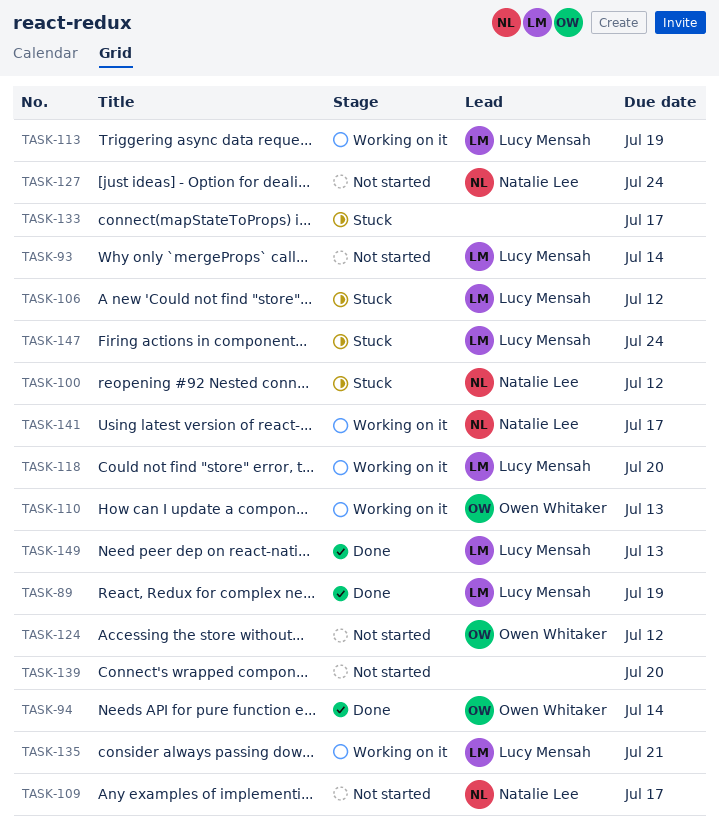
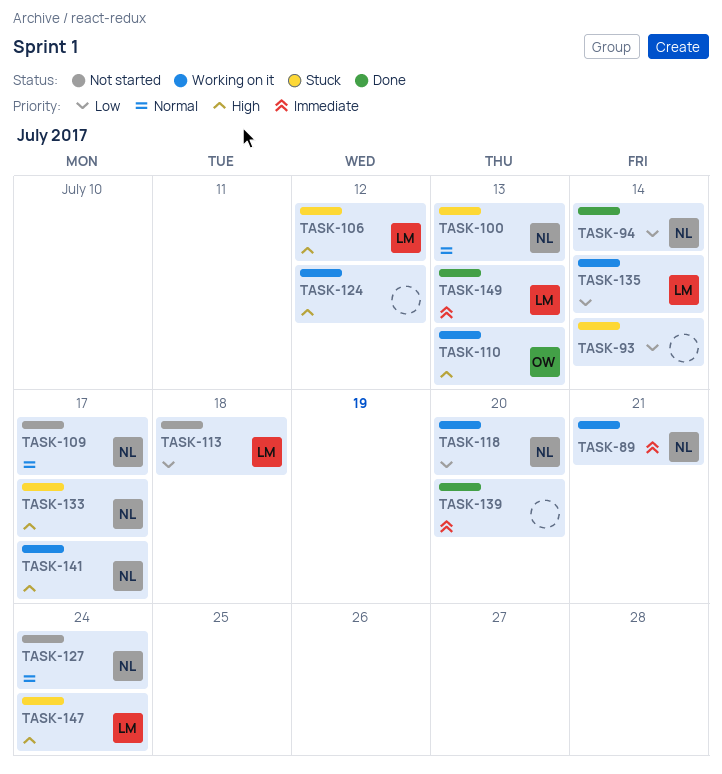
TASK-89, status: Done -> Working on it
TASK-89, owner: Lucy Mensah -> Natalie Lee
TASK-89, due: Jul 19 -> Jul 21
TASK-93, status: Not started -> Stuck
TASK-93, owner: Lucy Mensah -> none
TASK-94, owner: Owen Whitaker -> Natalie Lee
TASK-100, due: Jul 12 -> Jul 13
TASK-113, status: Working on it -> Not started
TASK-113, due: Jul 19 -> Jul 18
TASK-118, owner: Lucy Mensah -> Natalie Lee
TASK-124, status: Not started -> Working on it
TASK-124, owner: Owen Whitaker -> none
TASK-133, owner: none -> Natalie Lee
TASK-135, due: Jul 21 -> Jul 14
TASK-139, status: Not started -> Done

